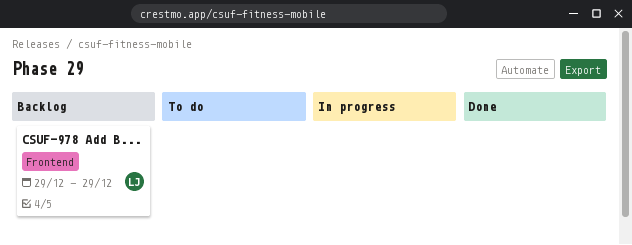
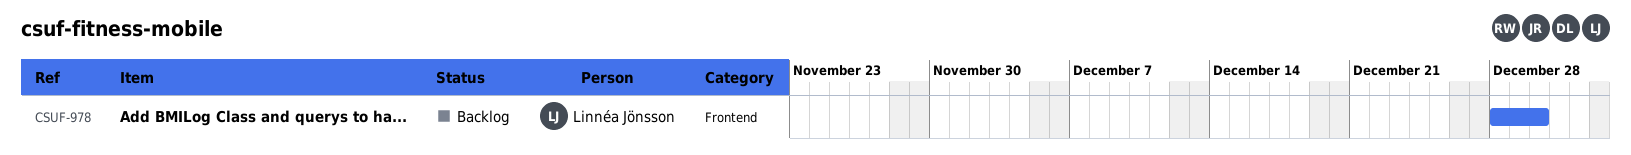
CSUF-978, start: Dec 29 -> Dec 28
CSUF-978, due: Dec 29 -> Dec 30

